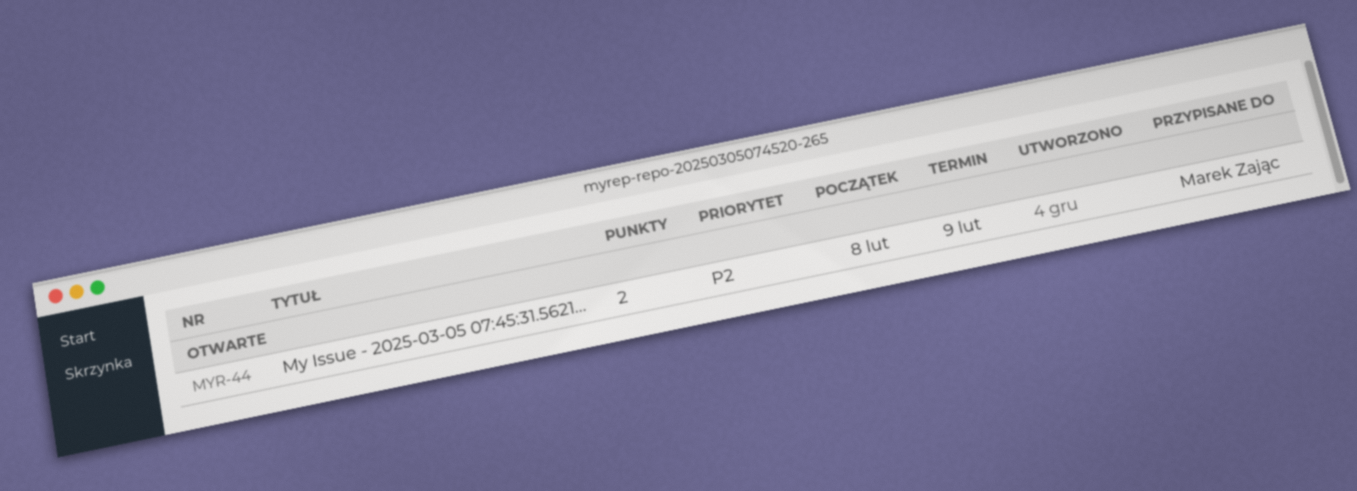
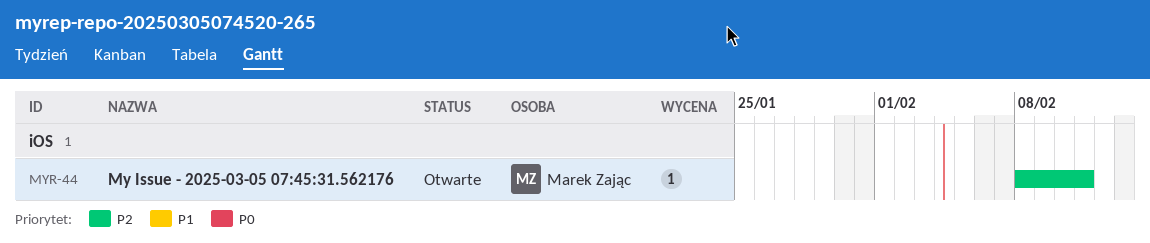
MYR-44, estimate: 2 -> 1
MYR-44, due: Feb 9 -> Feb 11

